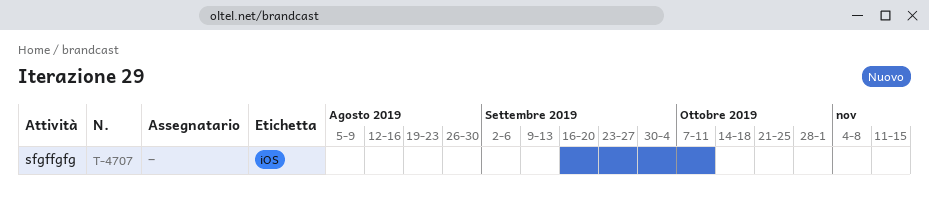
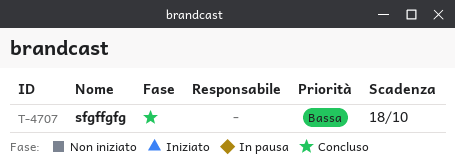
T-4707, due: Oct 11 -> Oct 18

